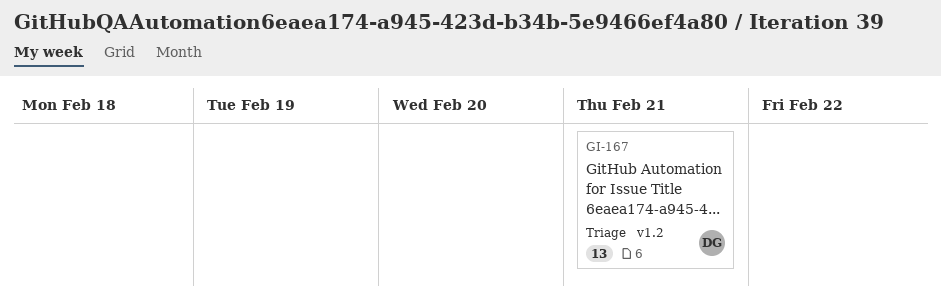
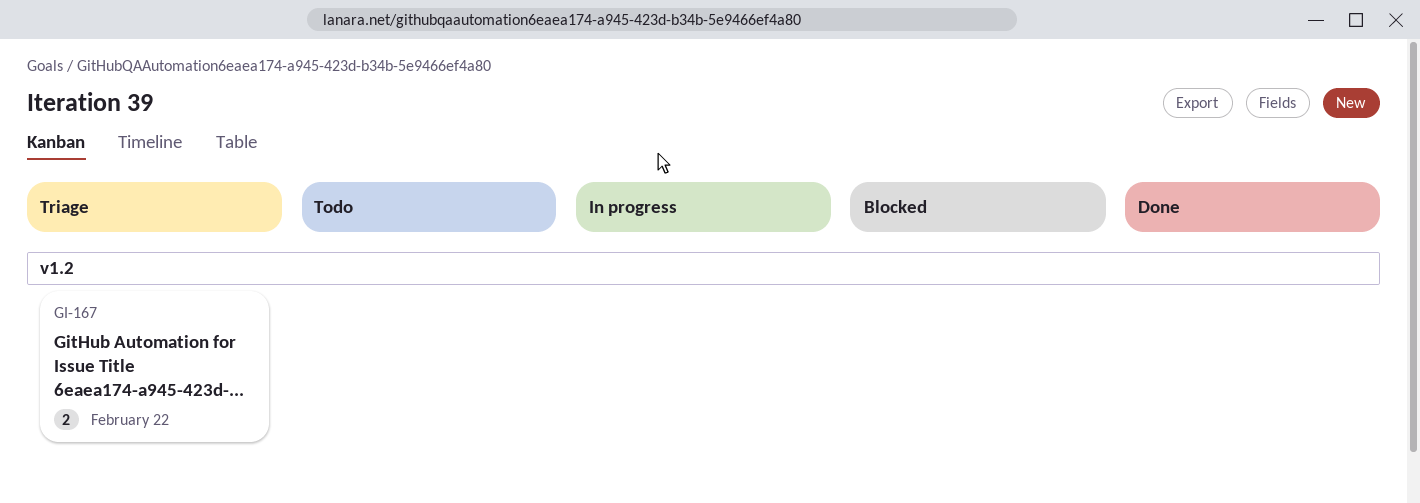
GI-167, estimate: 13 -> 2
GI-167, due: Feb 21 -> Feb 22

